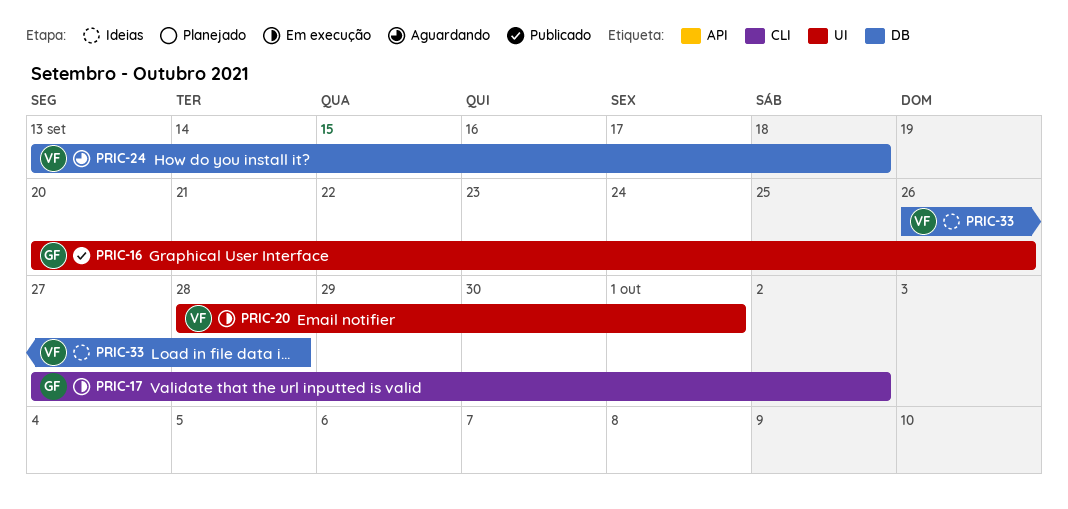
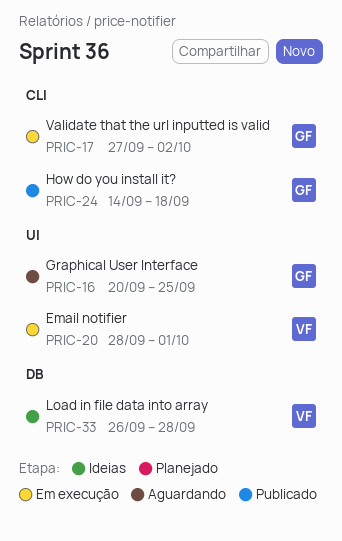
PRIC-16, status: Publicado -> Aguardando
PRIC-16, due: Sep 26 -> Sep 25
PRIC-24, status: Aguardando -> Publicado
PRIC-24, owner: VF -> GF
PRIC-24, label: DB -> CLI
PRIC-24, start: Sep 13 -> Sep 14

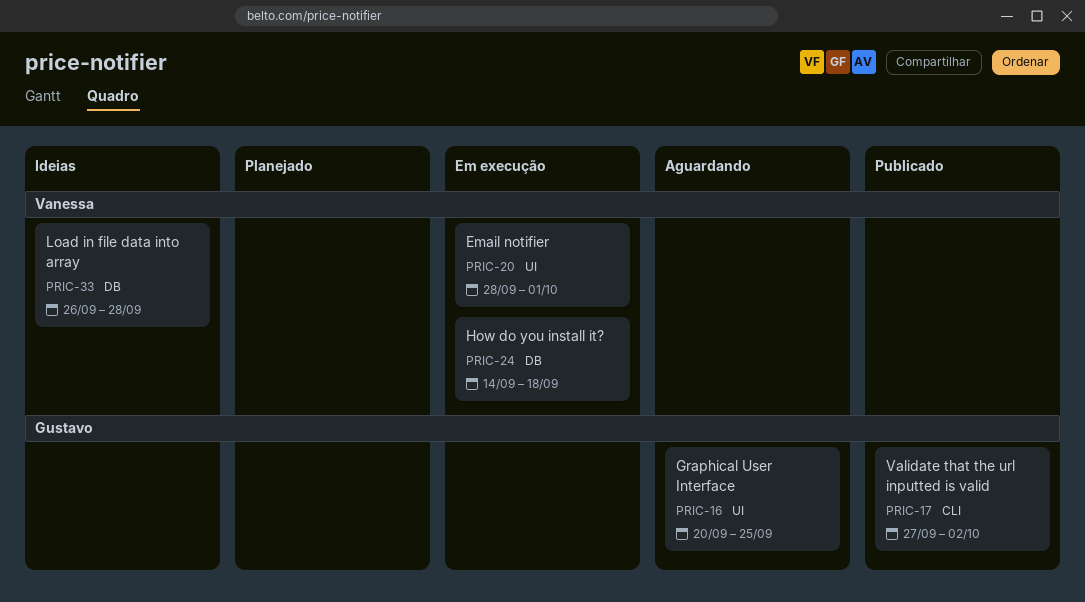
PRIC-17, status: Em execução -> Publicado
PRIC-24, status: Publicado -> Em execução
PRIC-24, owner: Gustavo -> Vanessa
PRIC-24, label: CLI -> DB

